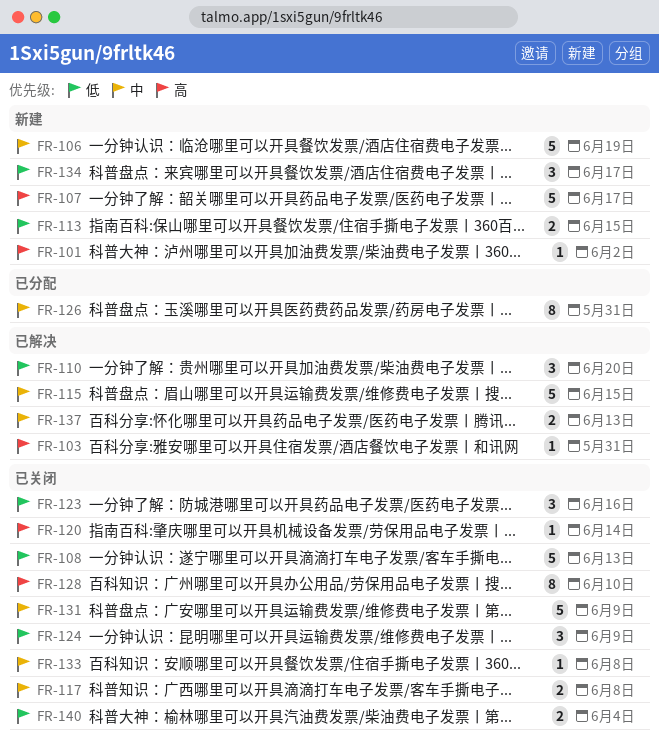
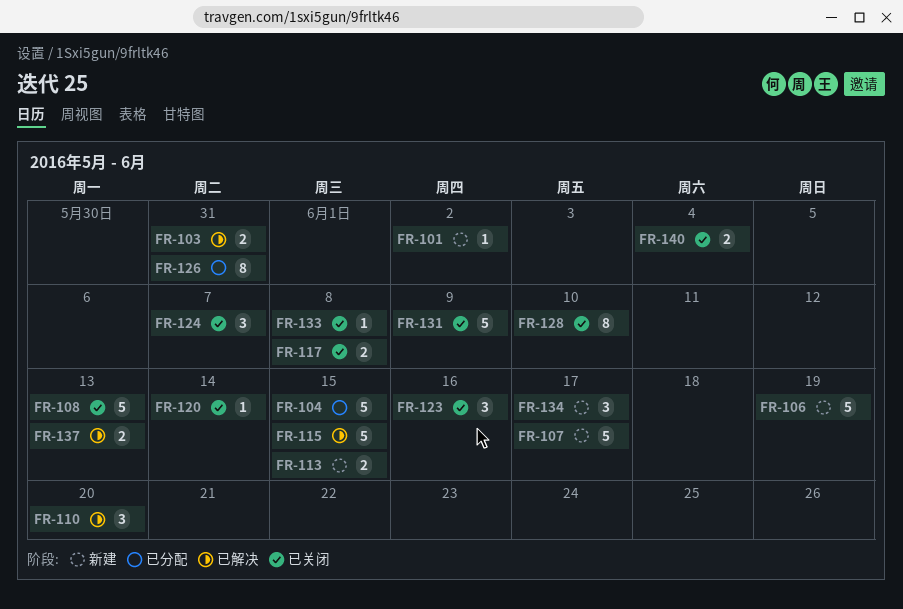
FR-103, estimate: 1 -> 2
FR-104: none -> present
FR-124, due: Jun 9 -> Jun 7

